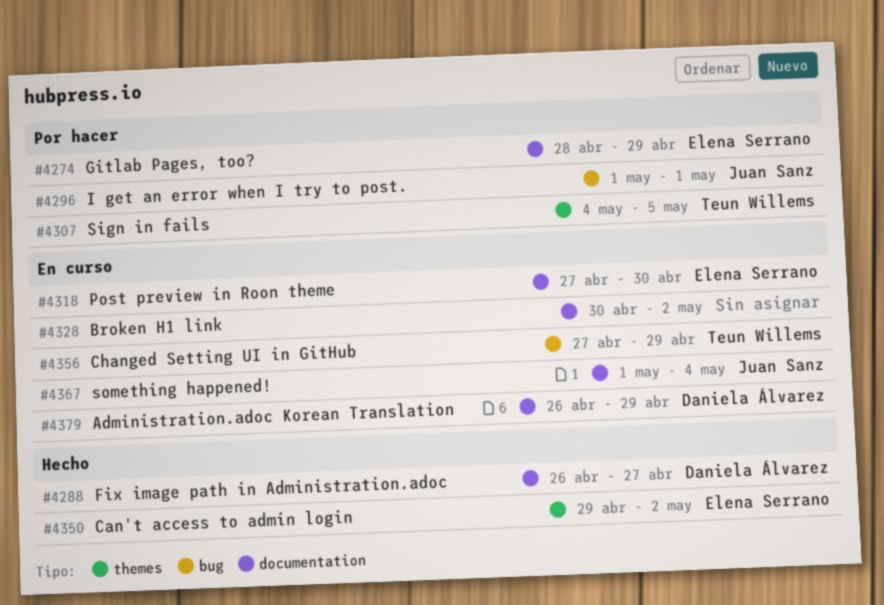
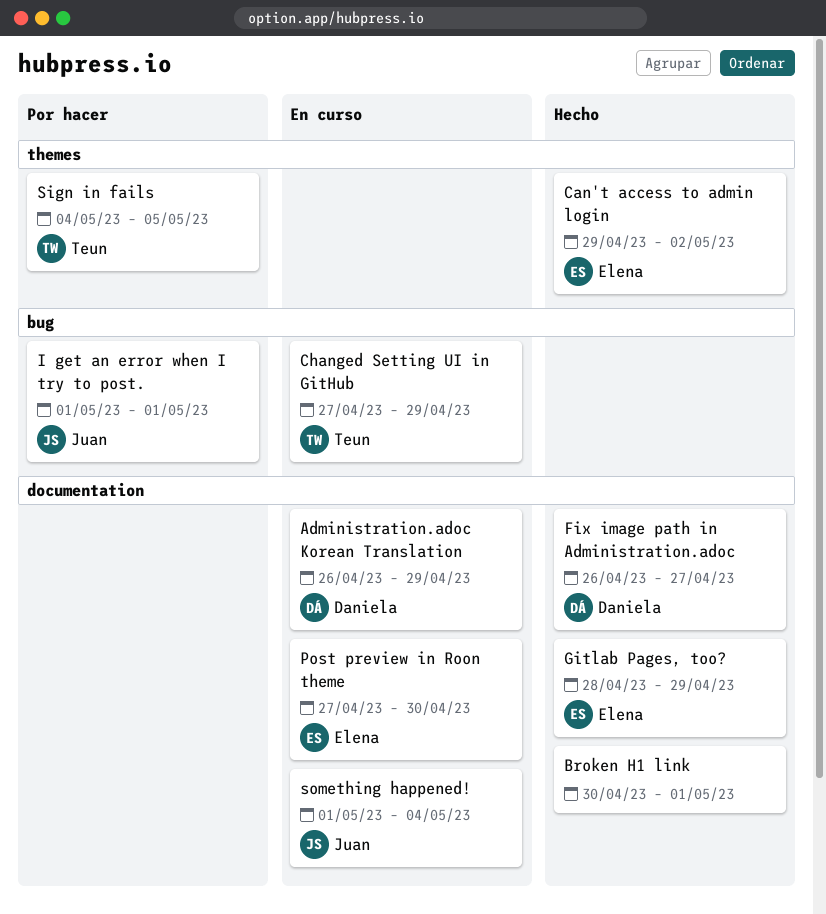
Broken H1 link, status: En curso -> Hecho
Broken H1 link, due: May 2 -> May 1
Gitlab Pages, too?, status: Por hacer -> Hecho

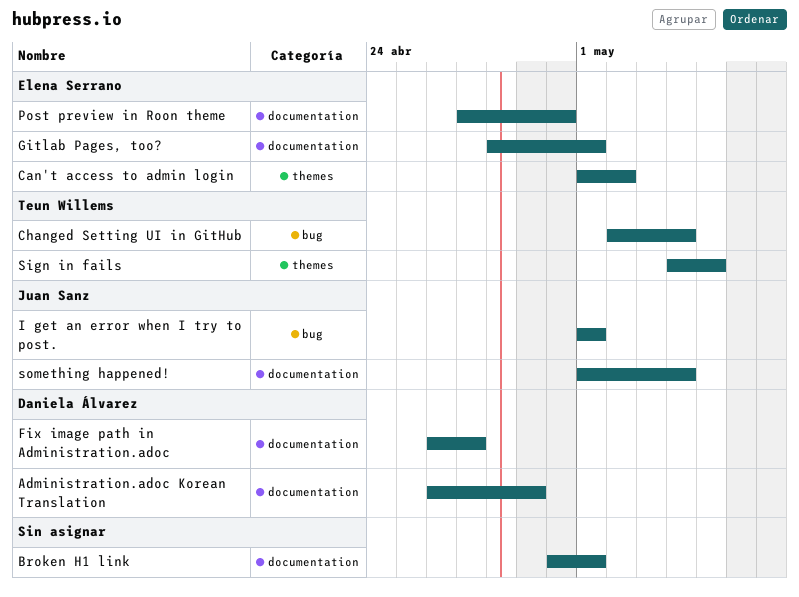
Can't access to admin login, start: Apr 29 -> May 1
Changed Setting UI in GitHub, start: Apr 27 -> May 2
Changed Setting UI in GitHub, due: Apr 29 -> May 4
Gitlab Pages, too?, due: Apr 29 -> May 1

